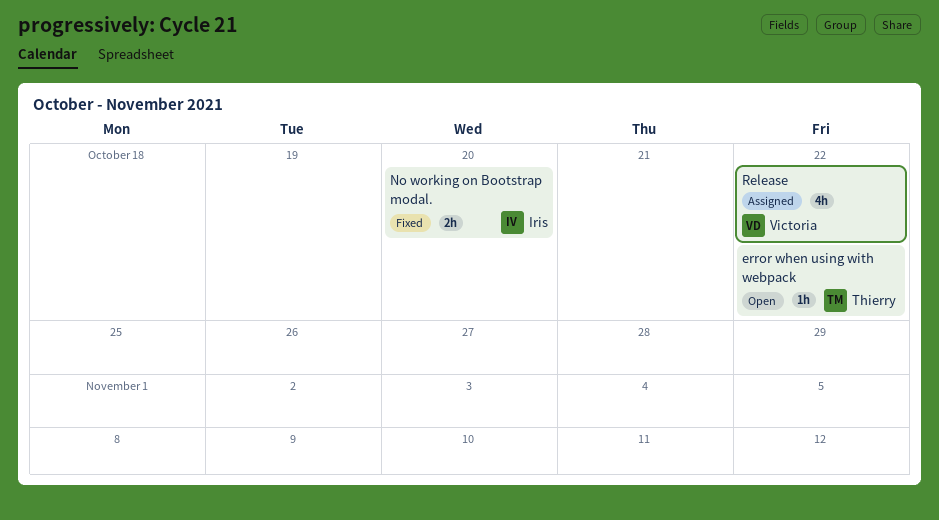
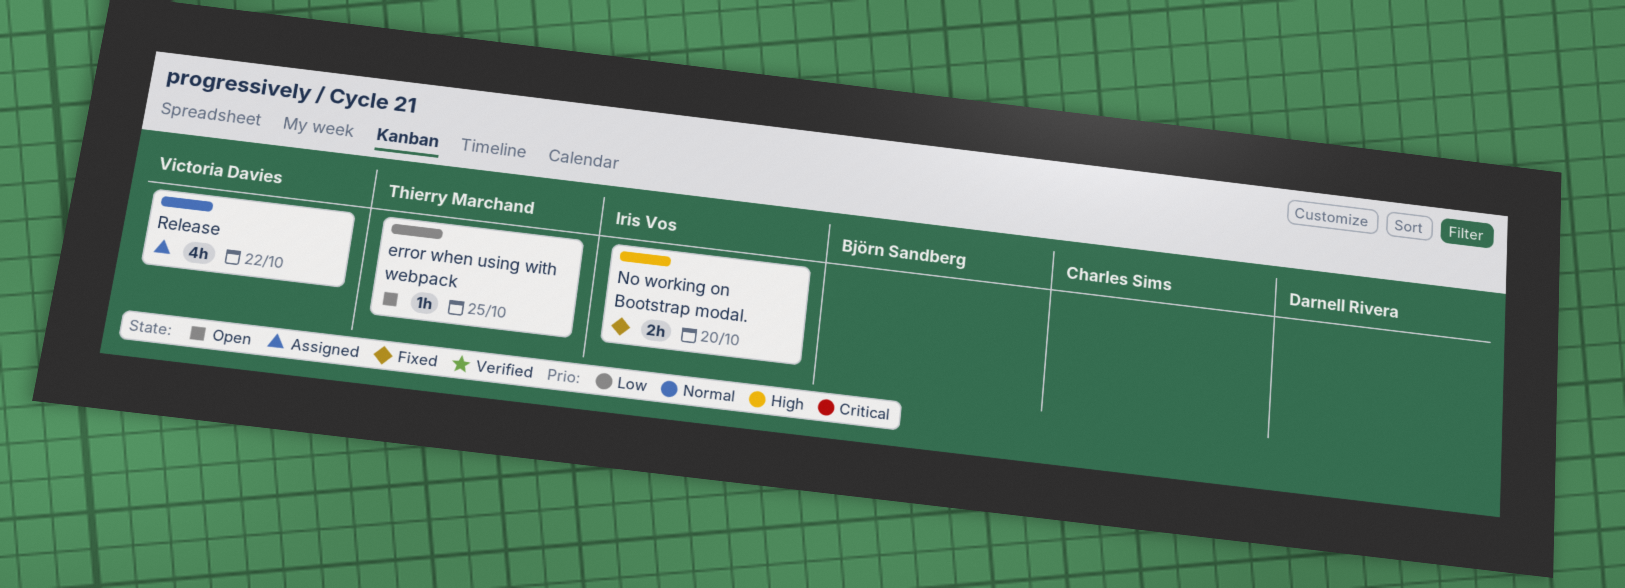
error when using with webpack, due: Oct 22 -> Oct 25

